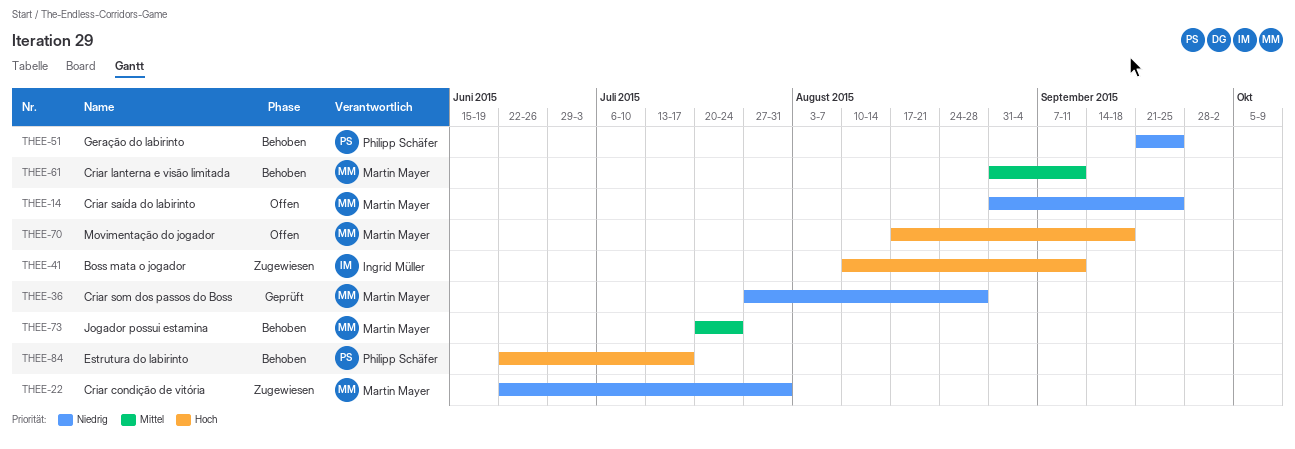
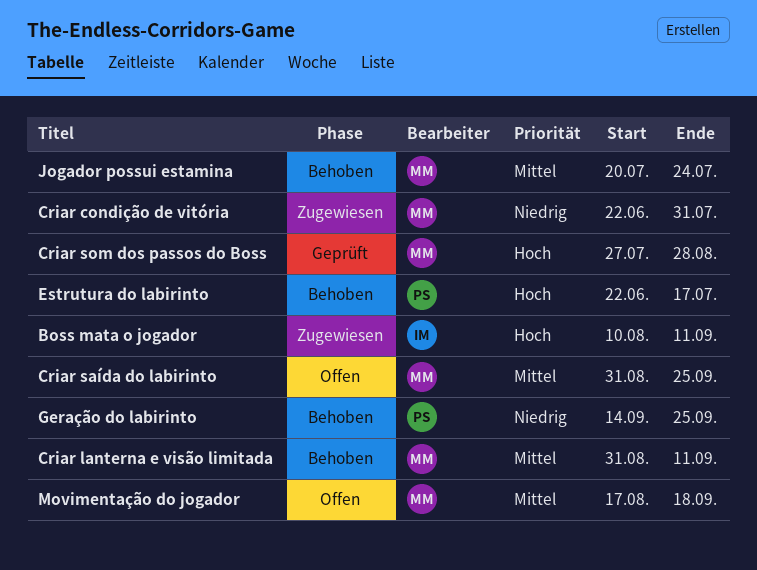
Criar saída do labirinto, priority: Niedrig -> Mittel
Criar som dos passos do Boss, priority: Niedrig -> Hoch
Geração do labirinto, start: Sep 21 -> Sep 14
Movimentação do jogador, priority: Hoch -> Mittel

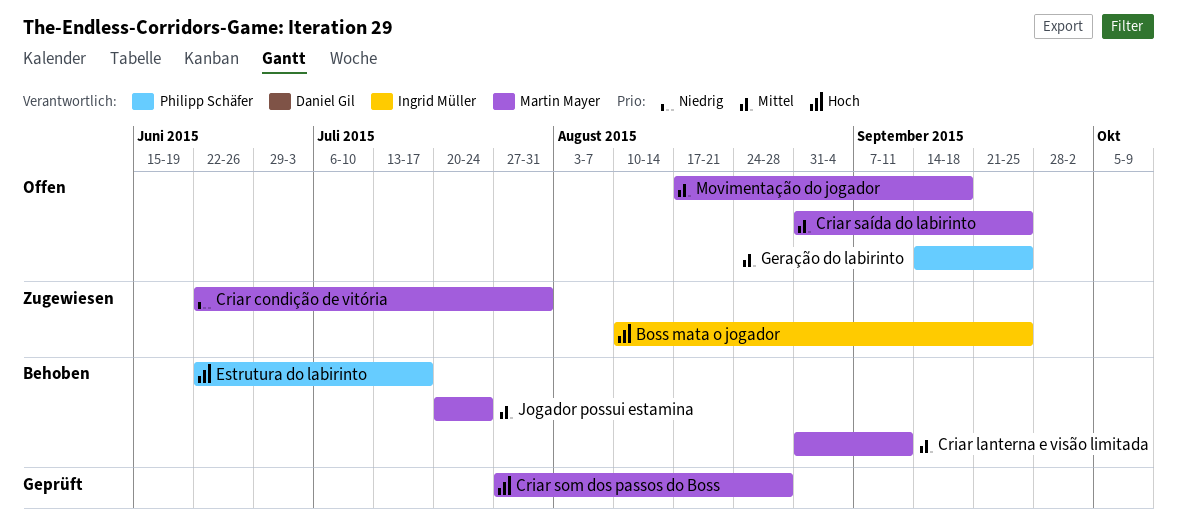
Boss mata o jogador, due: Sep 11 -> Sep 25
Geração do labirinto, status: Behoben -> Offen
Geração do labirinto, priority: Niedrig -> Mittel

